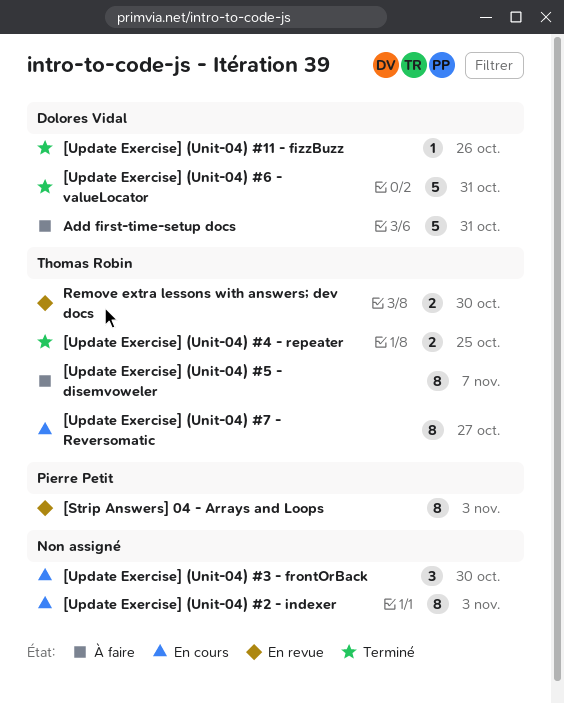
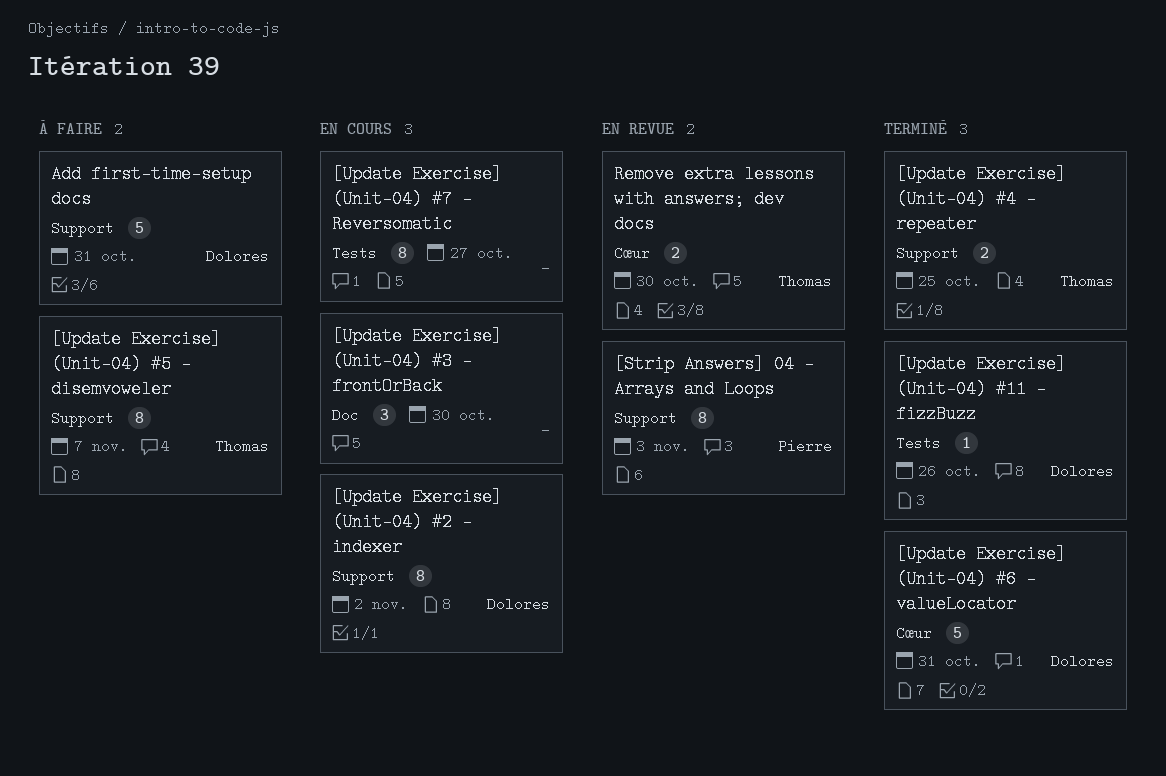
[Update Exercise] (Unit-04) #2 - indexer, owner: none -> Dolores Vidal
[Update Exercise] (Unit-04) #2 - indexer, due: Nov 3 -> Nov 2
[Update Exercise] (Unit-04) #7 - Reversomatic, owner: Thomas Robin -> none

